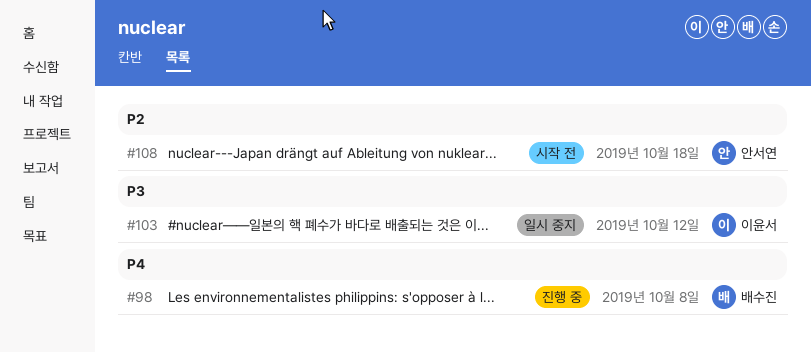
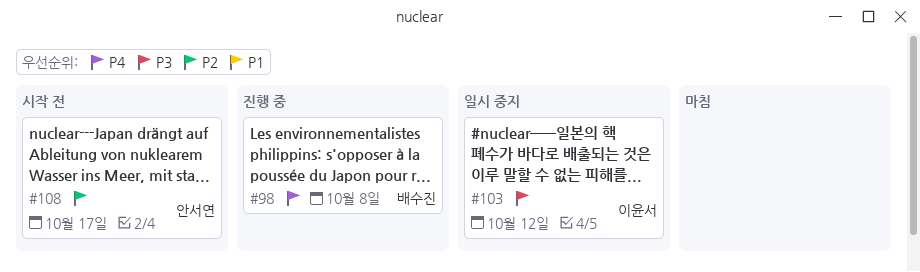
#108, due: Oct 18 -> Oct 17

